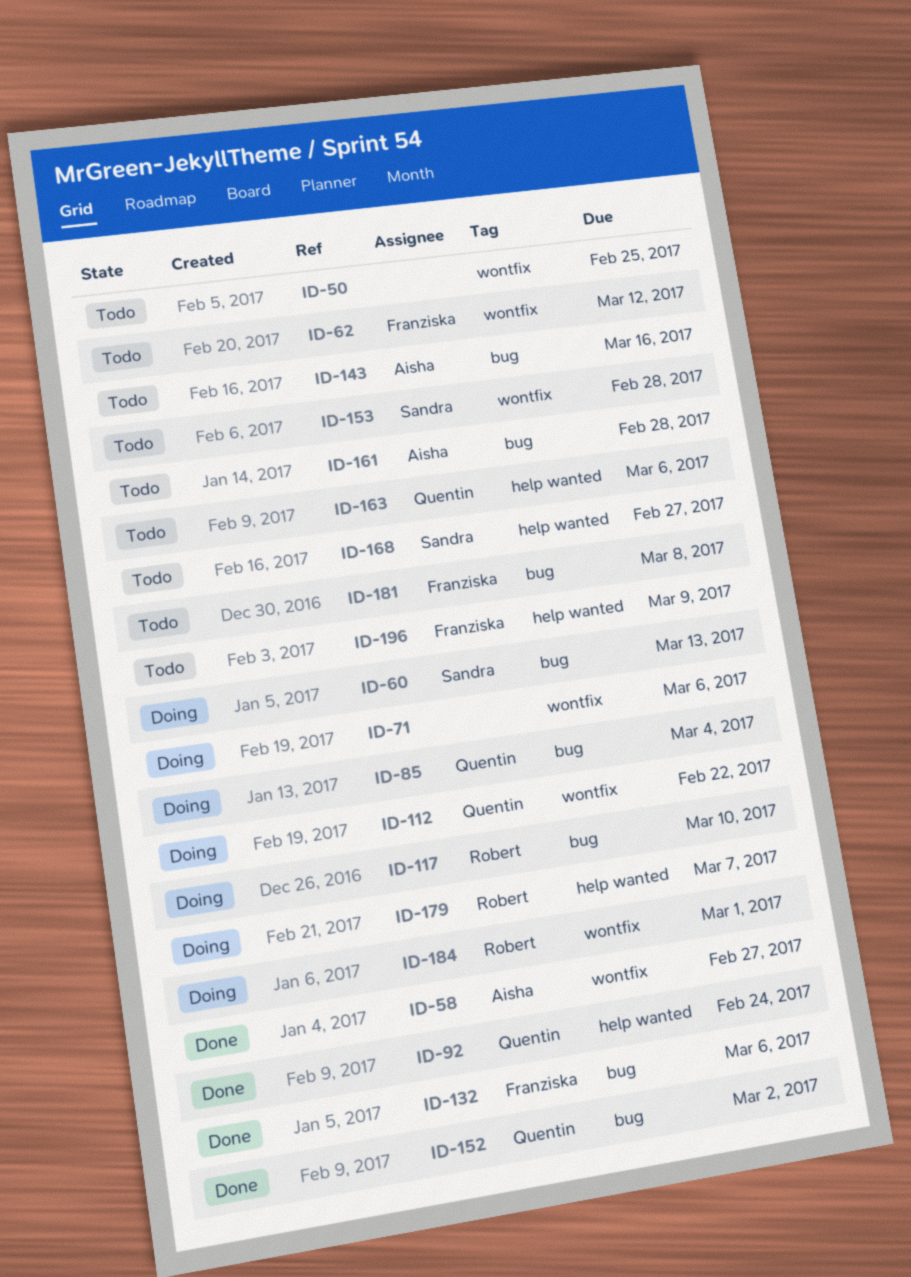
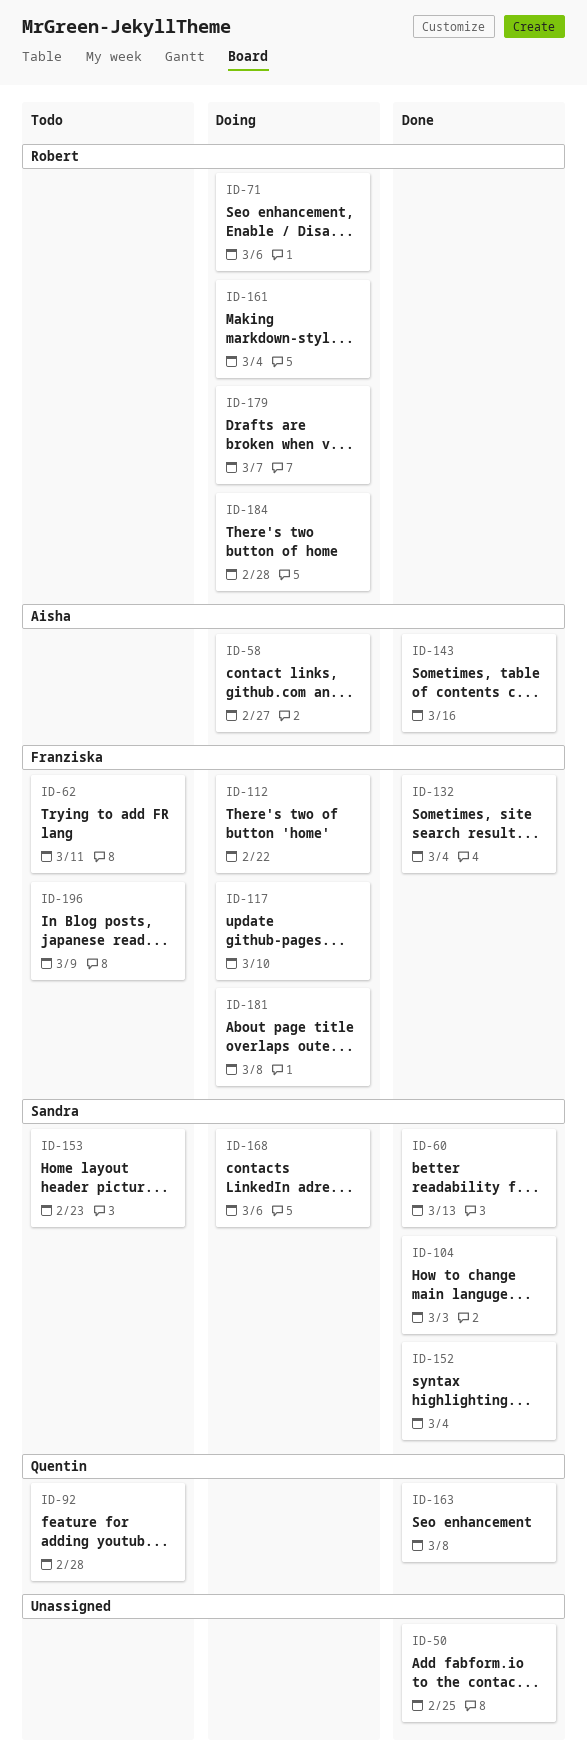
ID-50, status: Todo -> Done
ID-58, status: Done -> Doing
ID-60, status: Doing -> Done
ID-62, due: Mar 12 -> Mar 11
ID-71, owner: none -> Robert
ID-85: present -> none
ID-92, status: Done -> Todo
ID-92, due: Feb 24 -> Feb 28
ID-104: none -> present
ID-112, owner: Quentin -> Franziska
ID-117, owner: Robert -> Franziska
ID-132, due: Mar 6 -> Mar 4
ID-143, status: Todo -> Done
ID-152, owner: Quentin -> Sandra
ID-152, due: Mar 2 -> Mar 4
ID-153, due: Feb 28 -> Feb 23
ID-161, status: Todo -> Doing
ID-161, owner: Aisha -> Robert
ID-161, due: Feb 28 -> Mar 4
ID-163, status: Todo -> Done
ID-163, due: Mar 6 -> Mar 8
ID-168, status: Todo -> Doing
ID-168, due: Feb 27 -> Mar 6
ID-181, status: Todo -> Doing
ID-184, due: Mar 1 -> Feb 28

